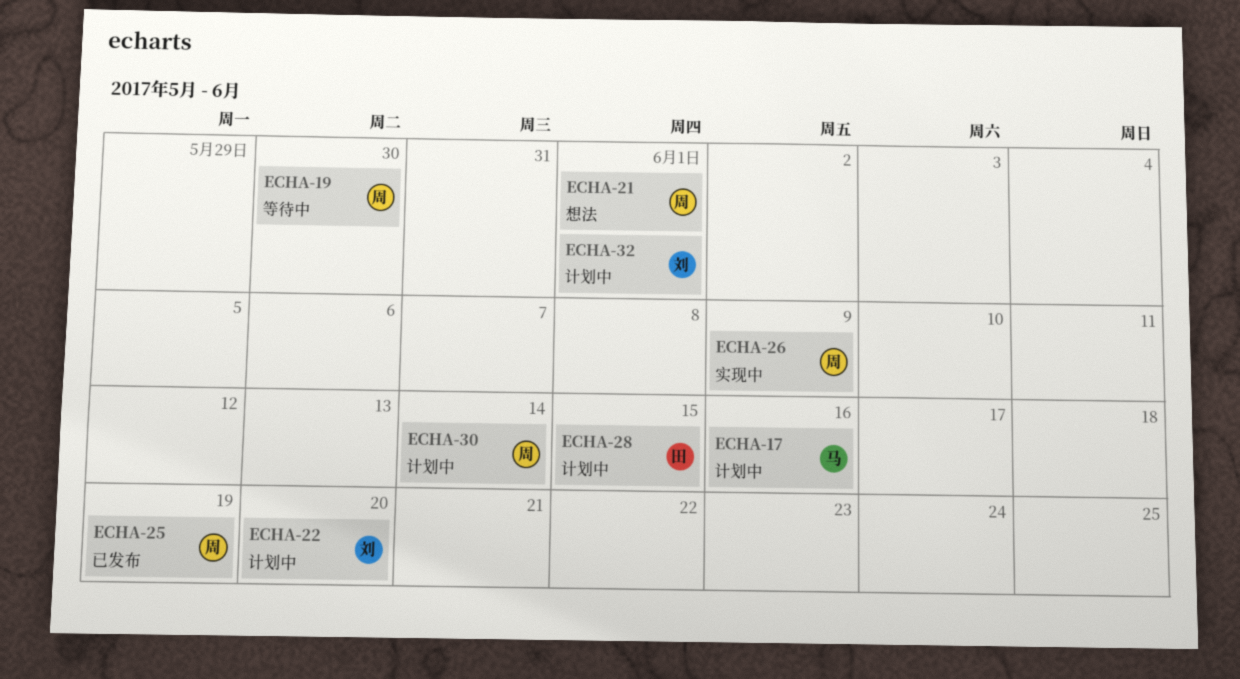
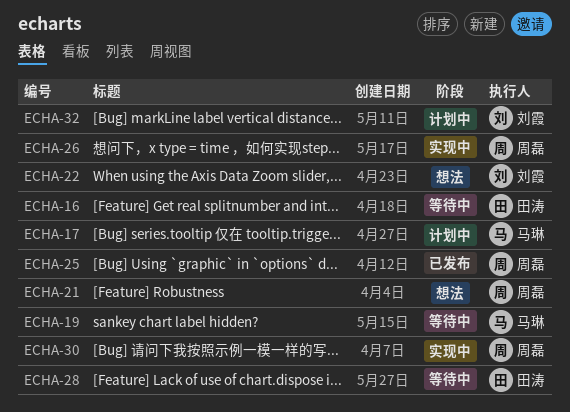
ECHA-16: none -> present
ECHA-19, owner: 周磊 -> 马琳
ECHA-22, status: 计划中 -> 想法
ECHA-28, status: 计划中 -> 等待中
ECHA-30, status: 计划中 -> 实现中

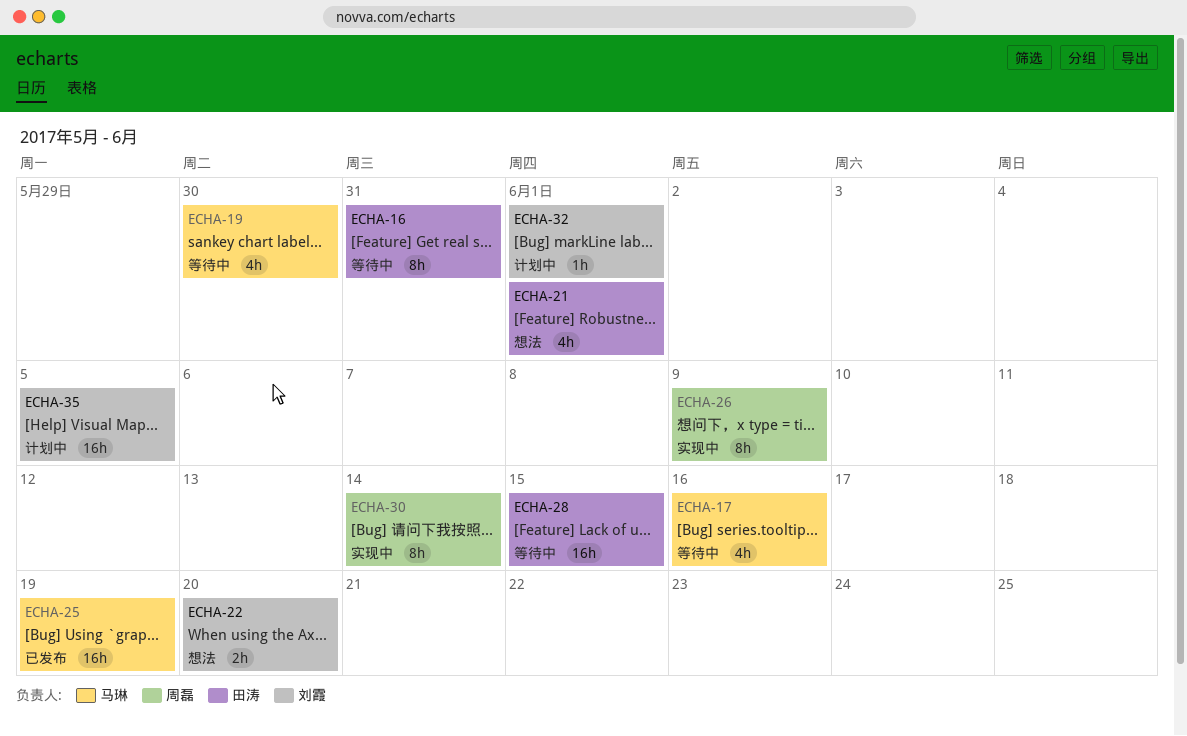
ECHA-17, status: 计划中 -> 等待中
ECHA-21, owner: 周磊 -> 田涛
ECHA-25, owner: 周磊 -> 马琳
ECHA-35: none -> present

